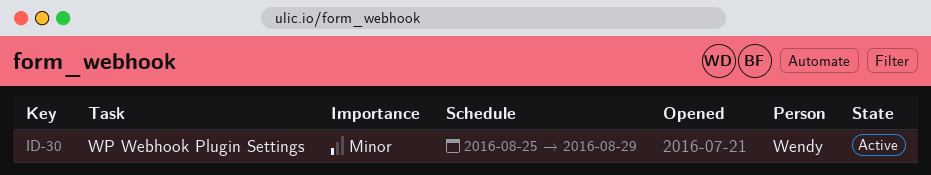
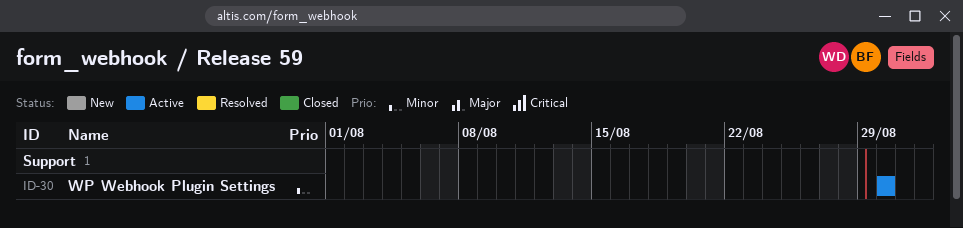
ID-30, start: Aug 25 -> Aug 30
ID-30, due: Aug 29 -> Aug 30

